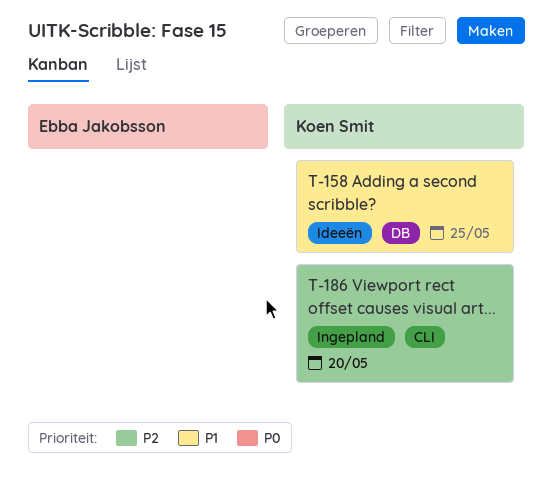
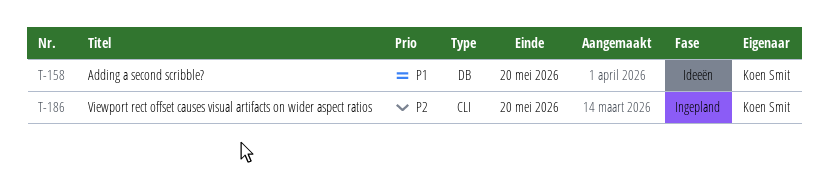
T-158, due: May 25 -> May 20

